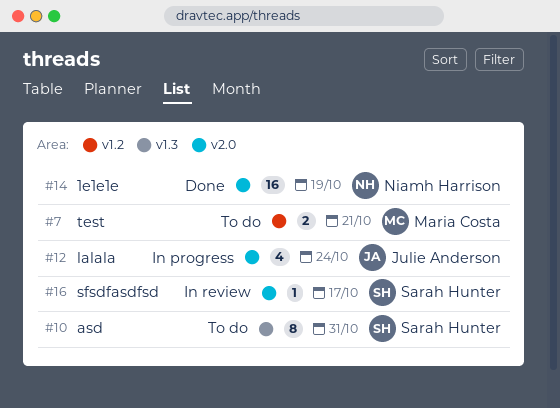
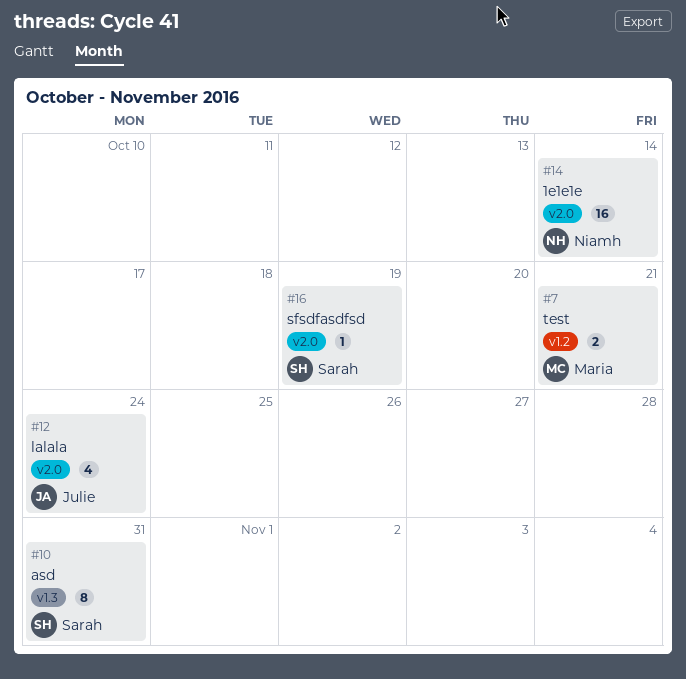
#14, due: Oct 19 -> Oct 14
#16, due: Oct 17 -> Oct 19

